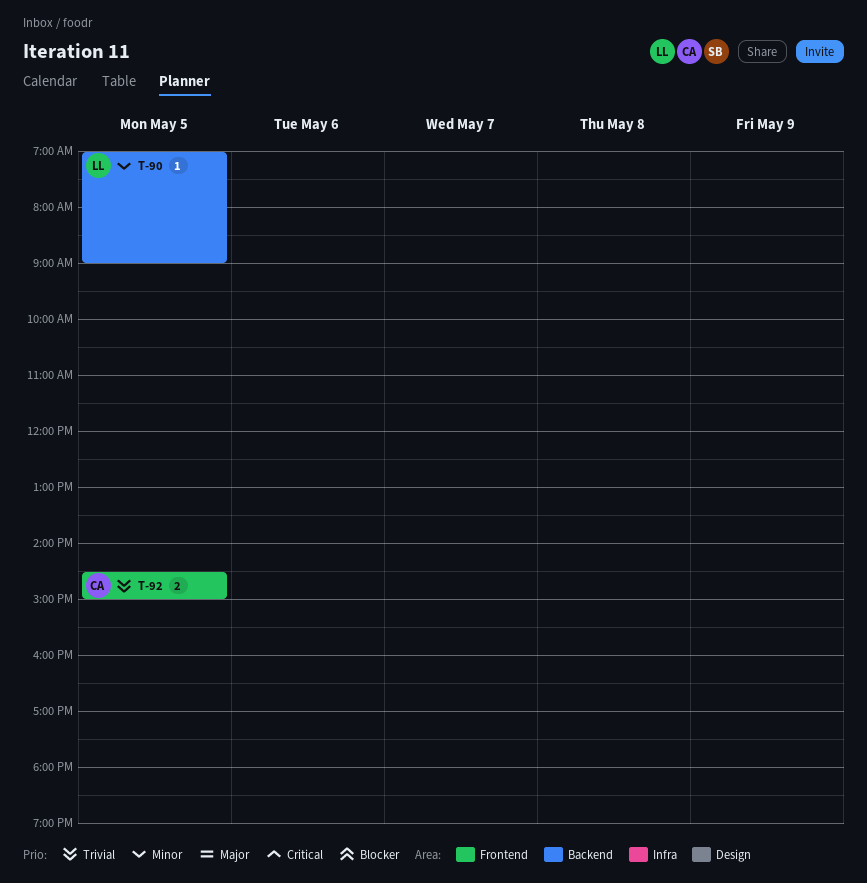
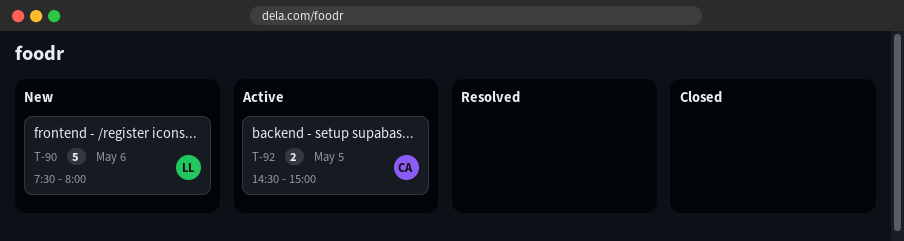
T-90, estimate: 1 -> 5
T-90, day: May 5 -> May 6
T-90, begins: 07:00 -> 07:30
T-90, ends: 09:00 -> 08:00

